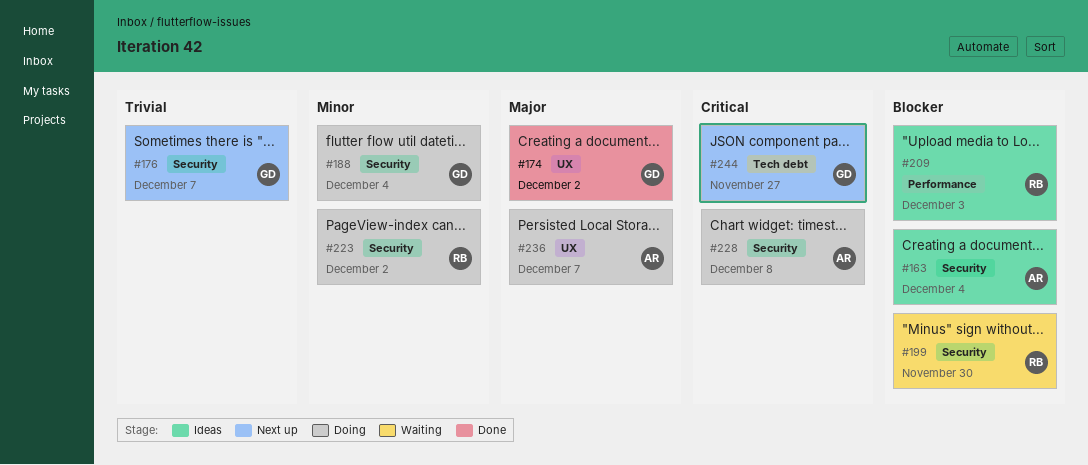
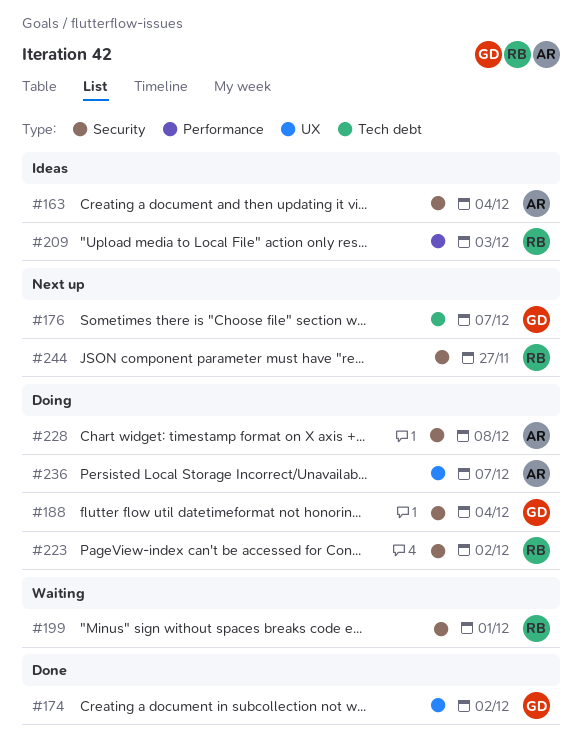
#176, label: Security -> Tech debt
#199, due: Nov 30 -> Dec 1
#244, owner: GD -> RB
#244, label: Tech debt -> Security

